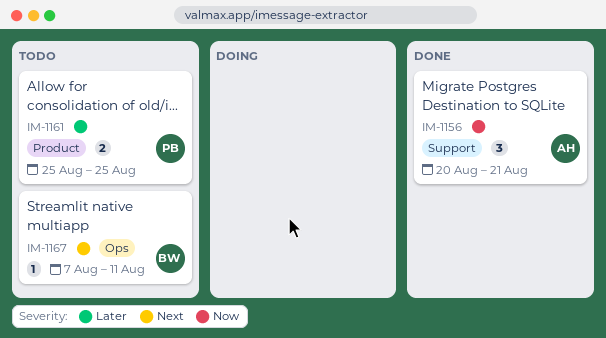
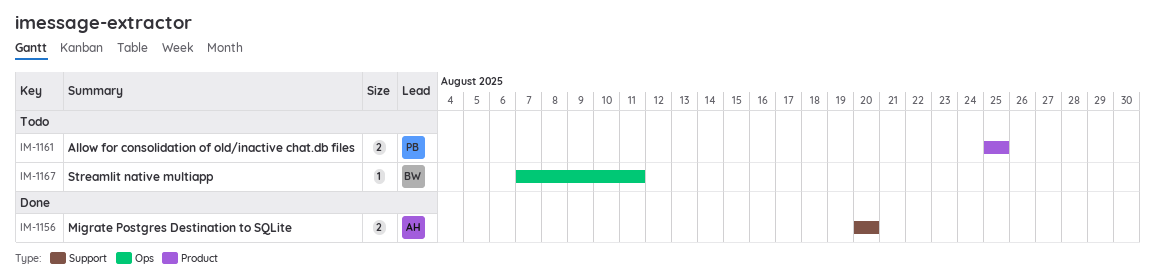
IM-1156, estimate: 3 -> 2
IM-1156, due: Aug 21 -> Aug 20

